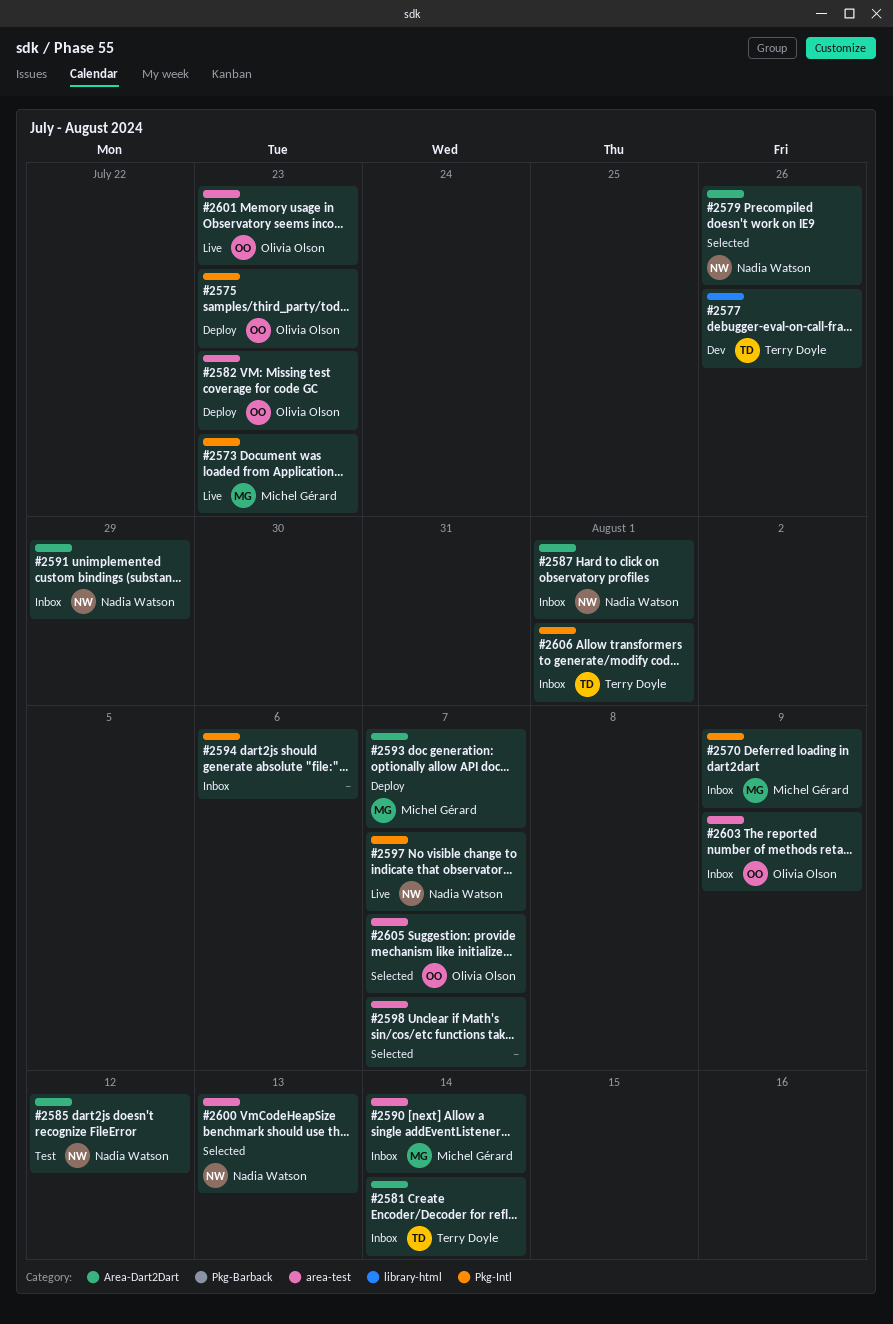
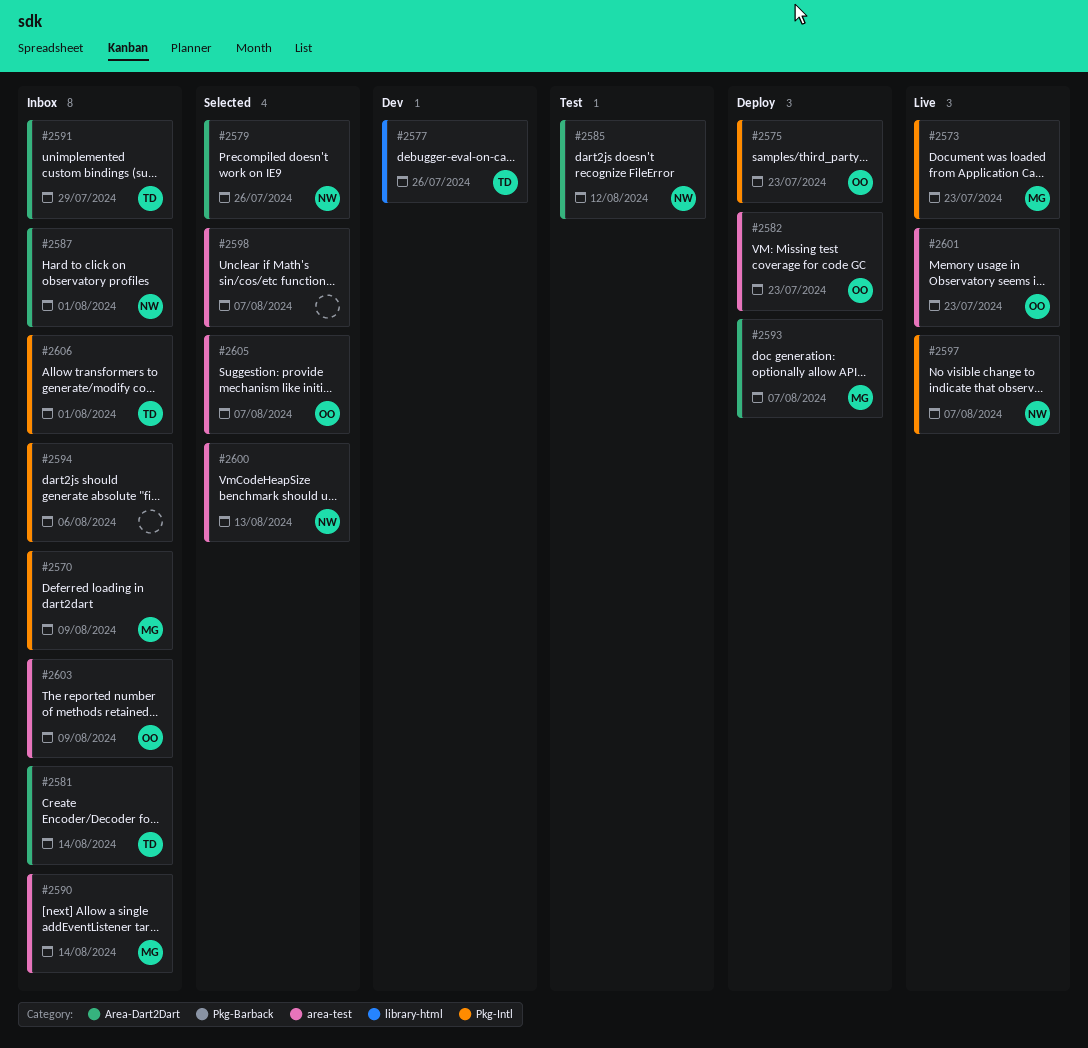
#2591, owner: Nadia Watson -> Terry Doyle

